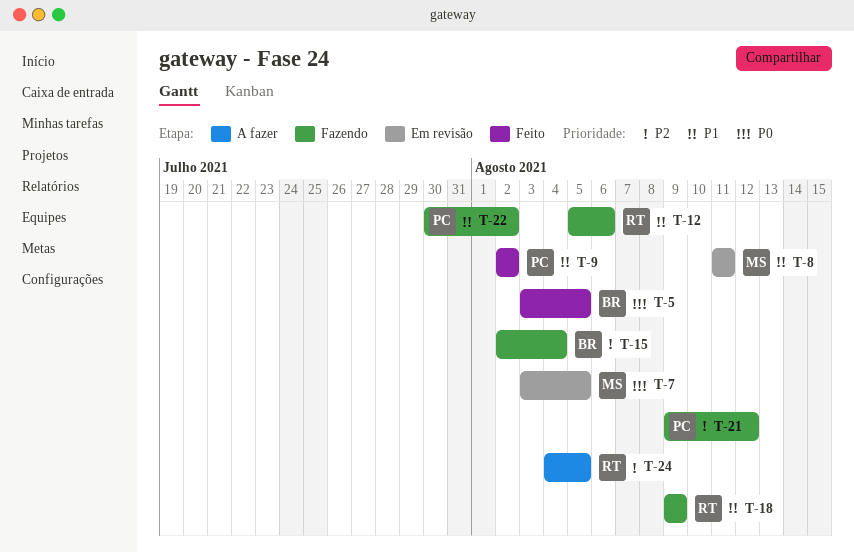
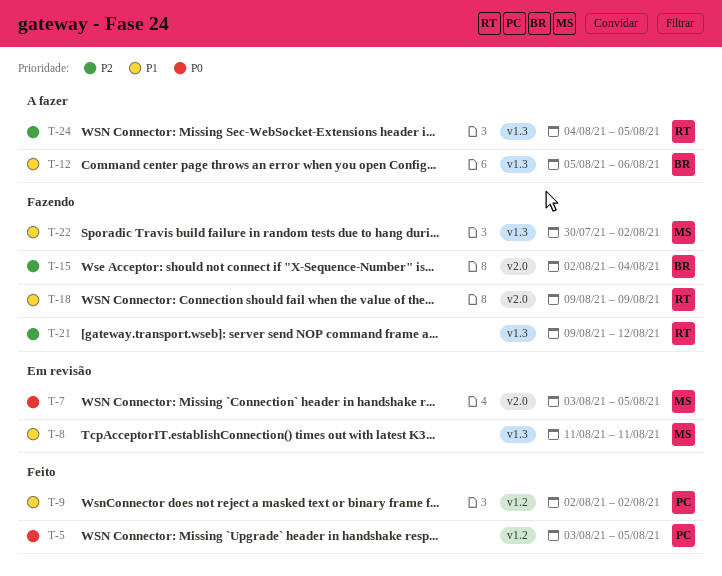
T-5, owner: BR -> PC
T-12, status: Fazendo -> A fazer
T-12, owner: RT -> BR
T-21, owner: PC -> RT
T-22, owner: PC -> MS

